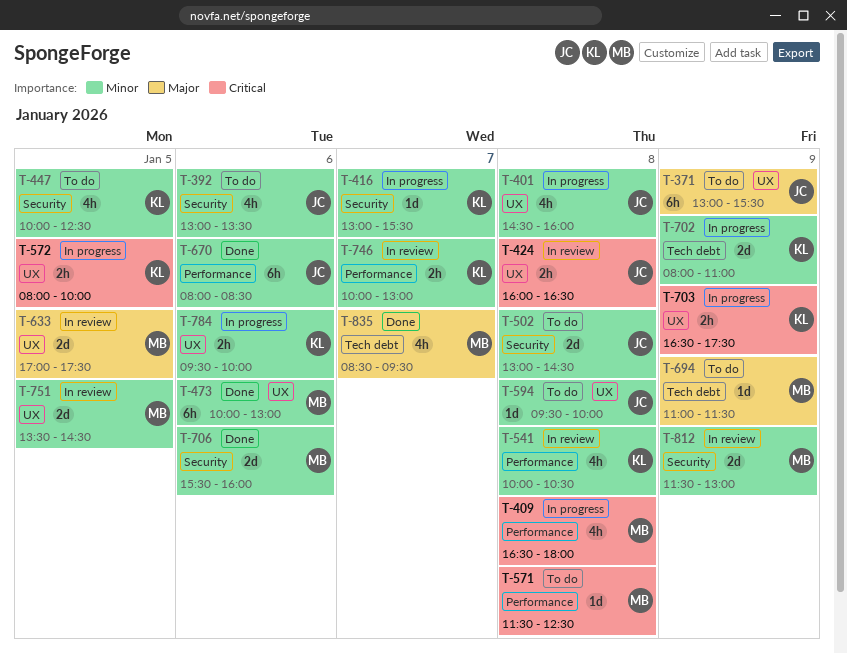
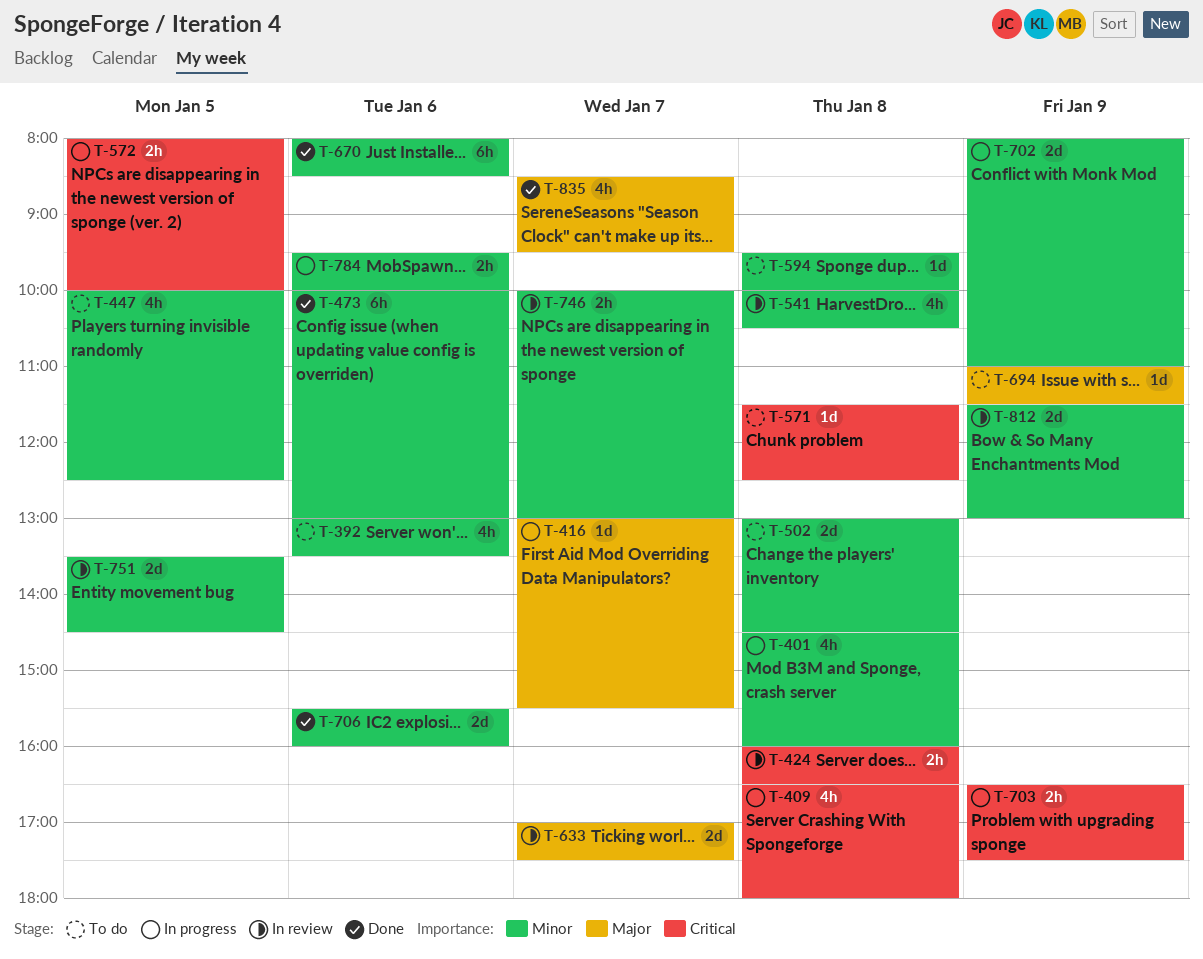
T-371: present -> none
T-416, priority: Minor -> Major
T-633, day: Jan 5 -> Jan 7

